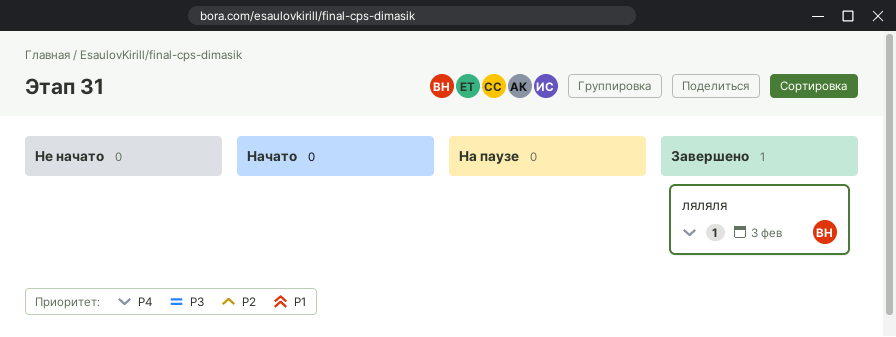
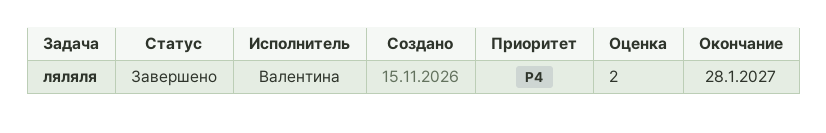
ляляля, estimate: 1 -> 2
ляляля, due: Feb 3 -> Jan 28

